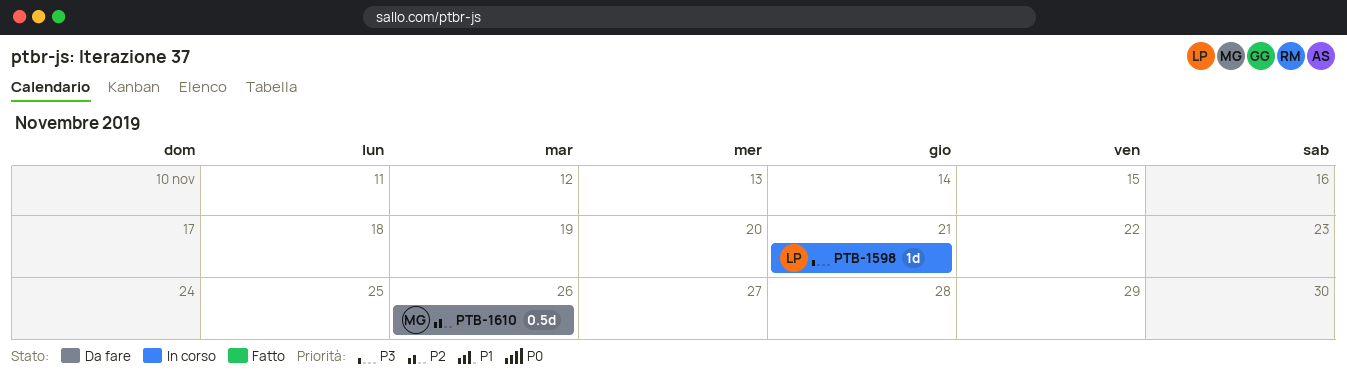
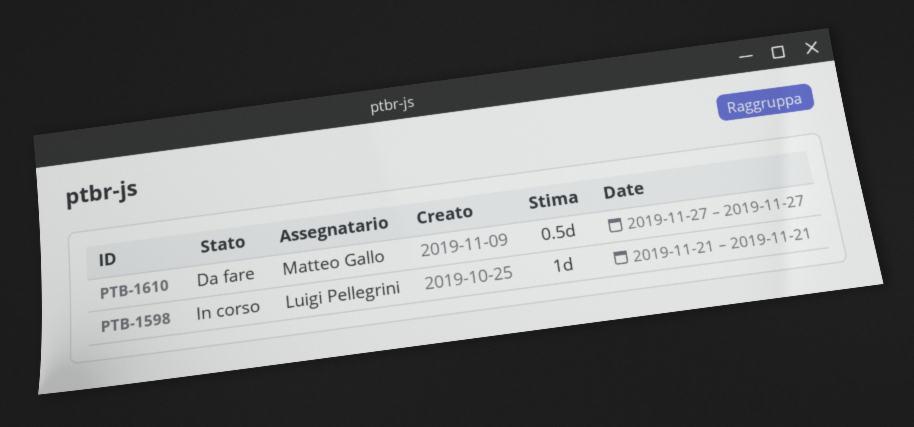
PTB-1610, start: Nov 26 -> Nov 27
PTB-1610, due: Nov 26 -> Nov 27

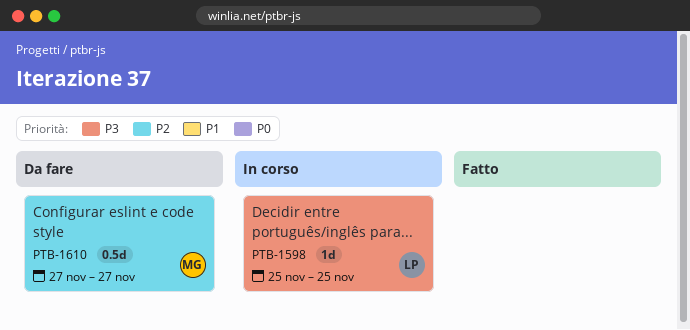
PTB-1598, start: Nov 21 -> Nov 25
PTB-1598, due: Nov 21 -> Nov 25

